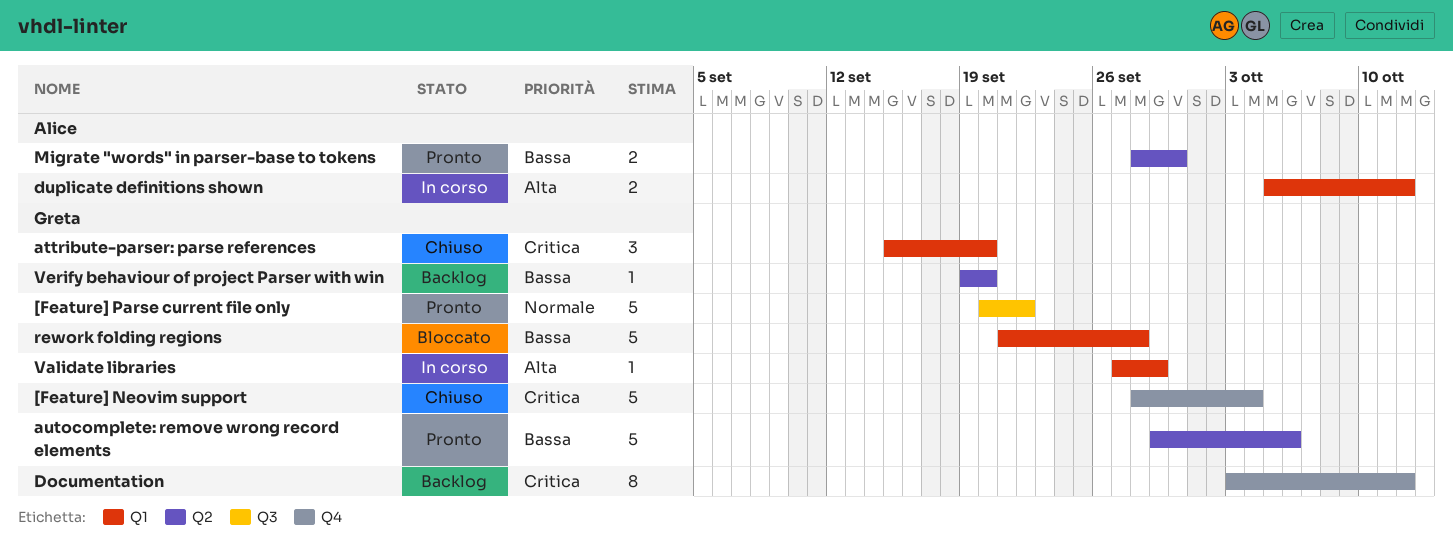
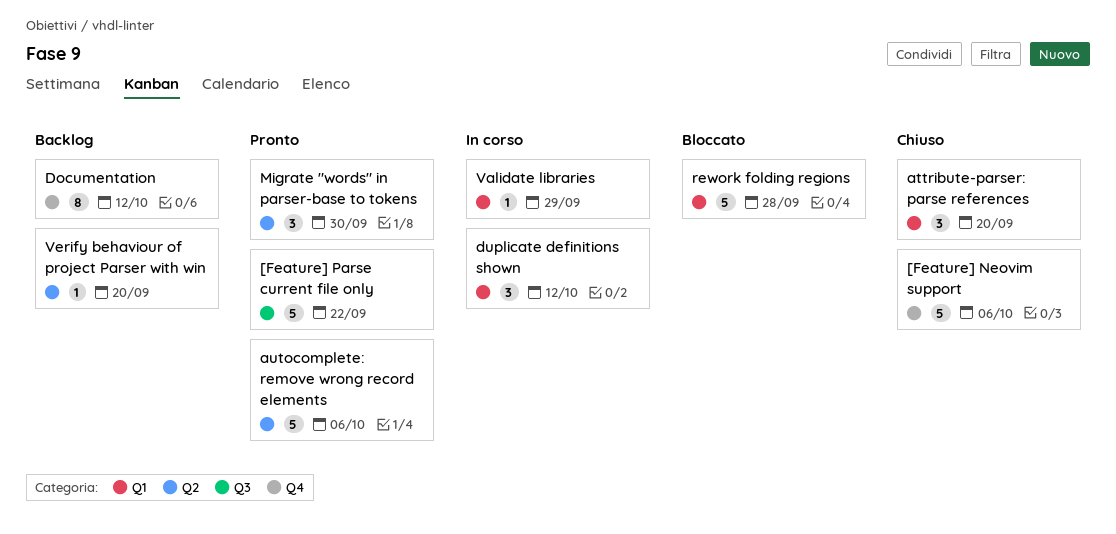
[Feature] Neovim support, due: Oct 4 -> Oct 6
duplicate definitions shown, estimate: 2 -> 3
Migrate "words" in parser-base to tokens, estimate: 2 -> 3

